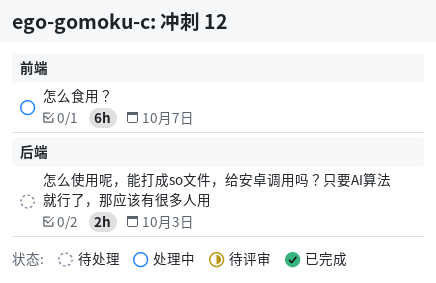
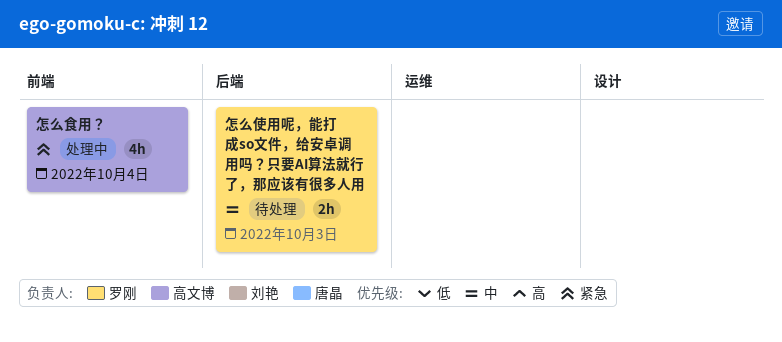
怎么食用？, estimate: 6h -> 4h
怎么食用？, due: Oct 7 -> Oct 4

